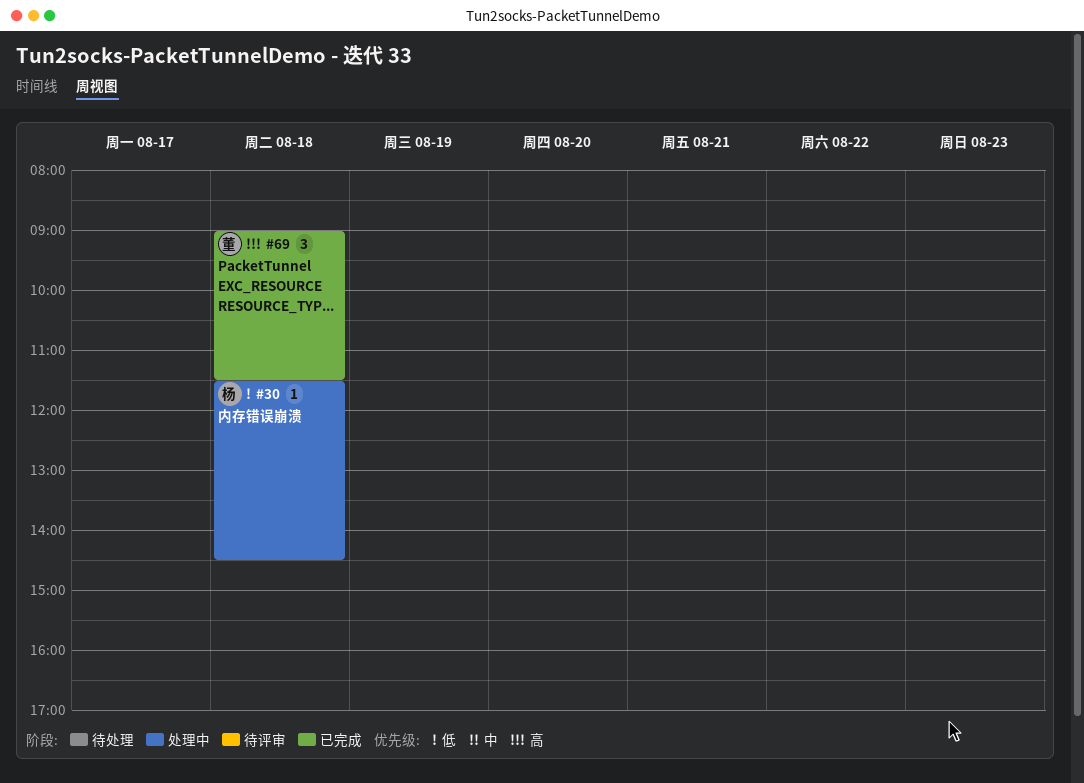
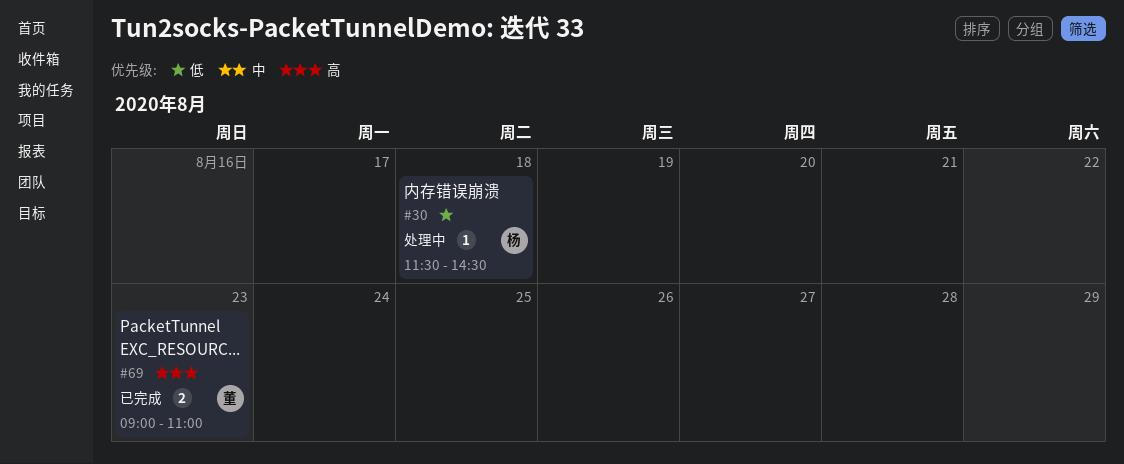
#69, estimate: 3 -> 2
#69, day: Aug 18 -> Aug 23
#69, ends: 11:30 -> 11:00

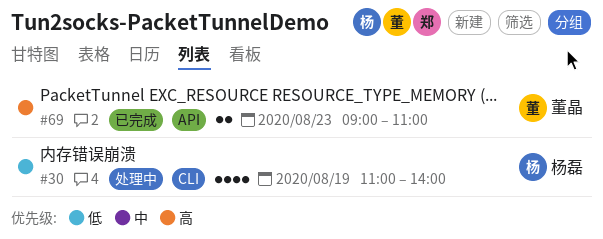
#30, estimate: 1 -> 4
#30, day: Aug 18 -> Aug 19
#30, begins: 11:30 -> 11:00
#30, ends: 14:30 -> 14:00

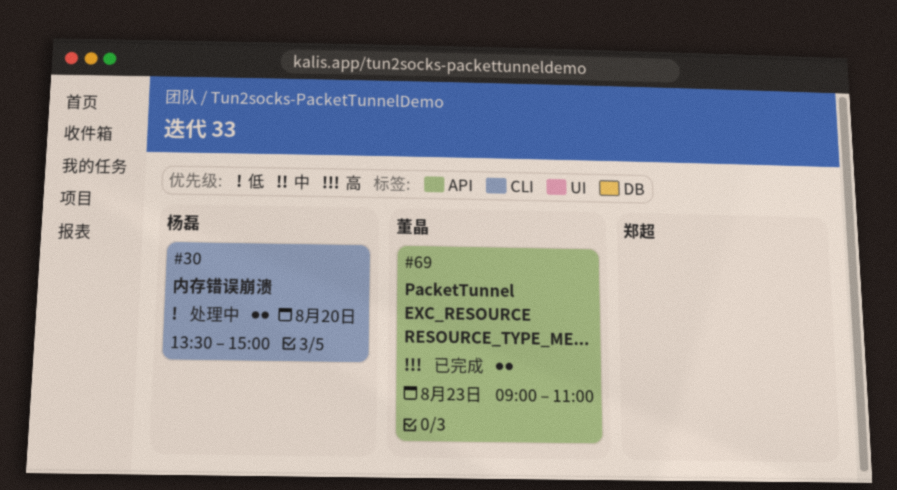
#30, estimate: 4 -> 2
#30, day: Aug 19 -> Aug 20
#30, begins: 11:00 -> 13:30
#30, ends: 14:00 -> 15:00

